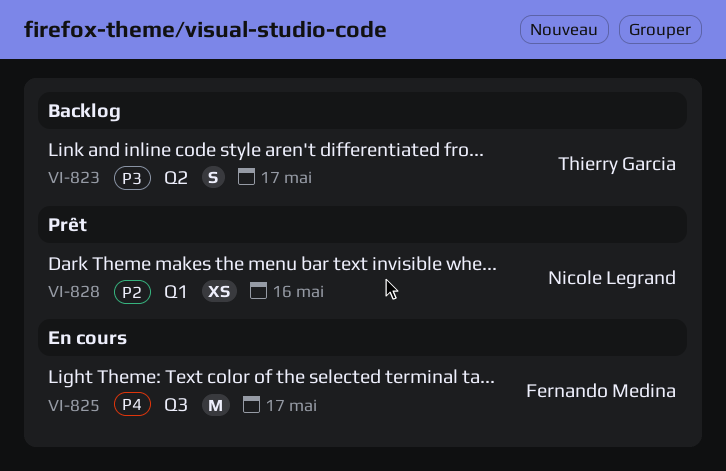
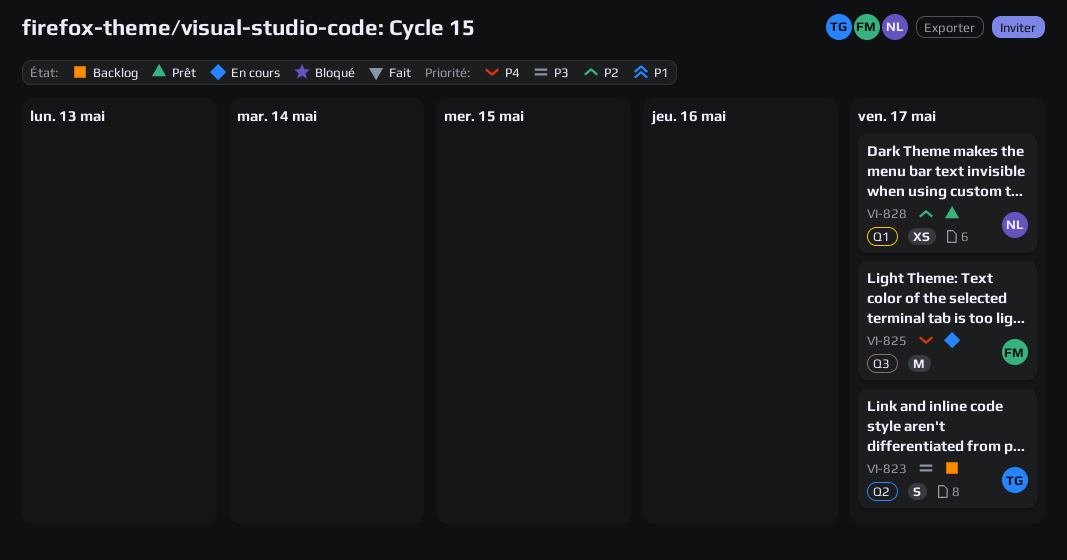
VI-828, due: May 16 -> May 17

